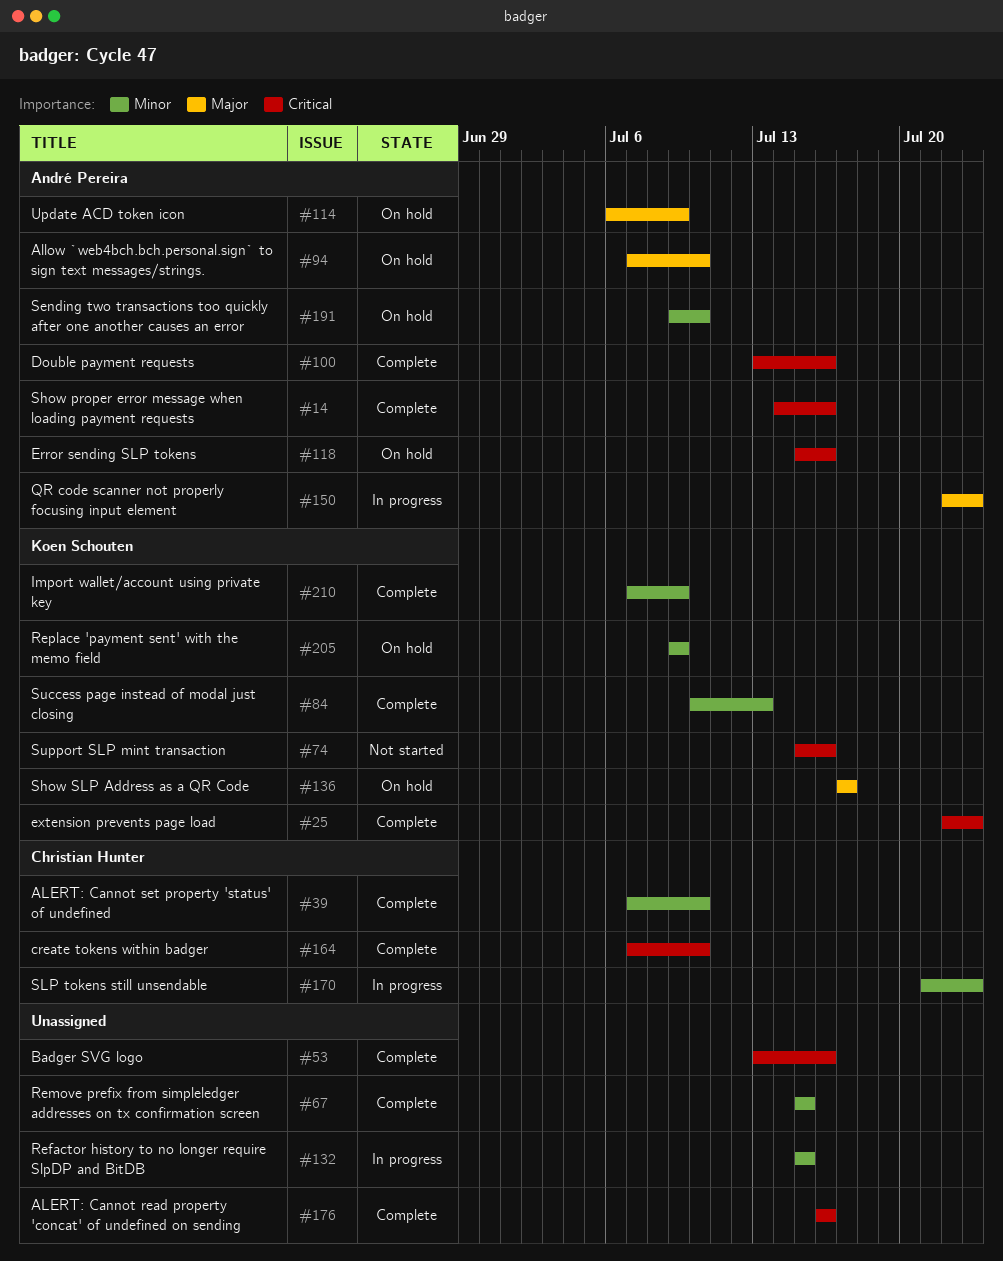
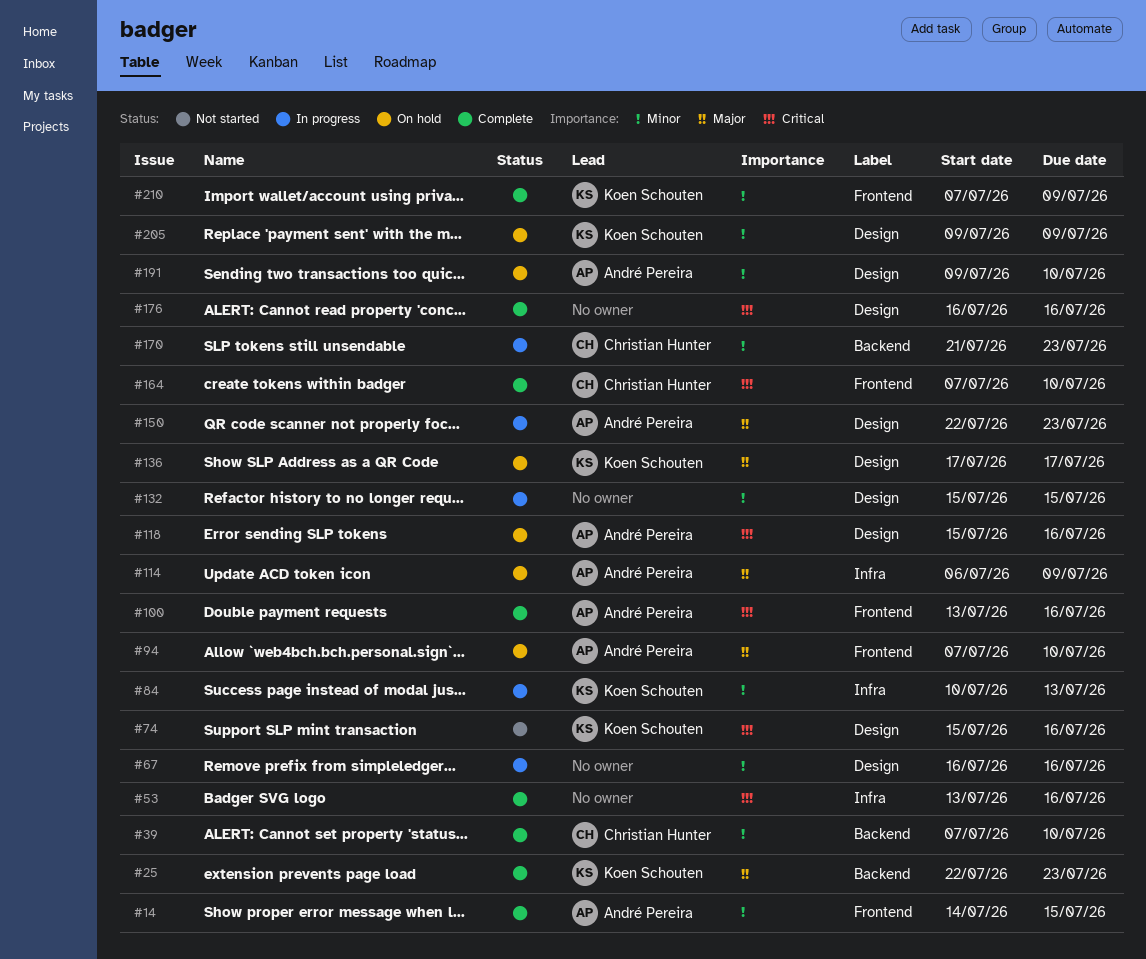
#14, priority: Critical -> Minor
#14, due: Jul 16 -> Jul 15
#25, priority: Critical -> Major
#67, status: Complete -> In progress
#67, start: Jul 15 -> Jul 16
#67, due: Jul 15 -> Jul 16
#84, status: Complete -> In progress

